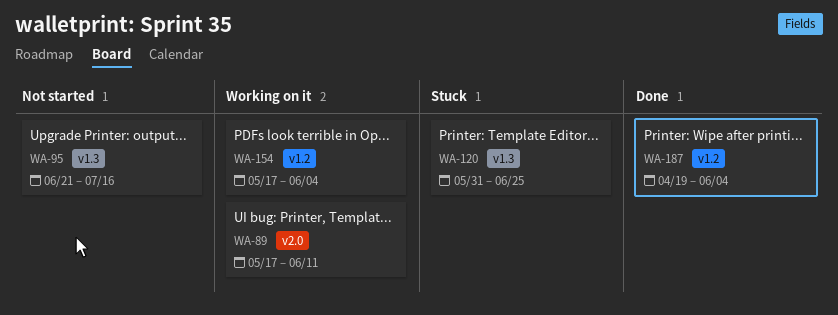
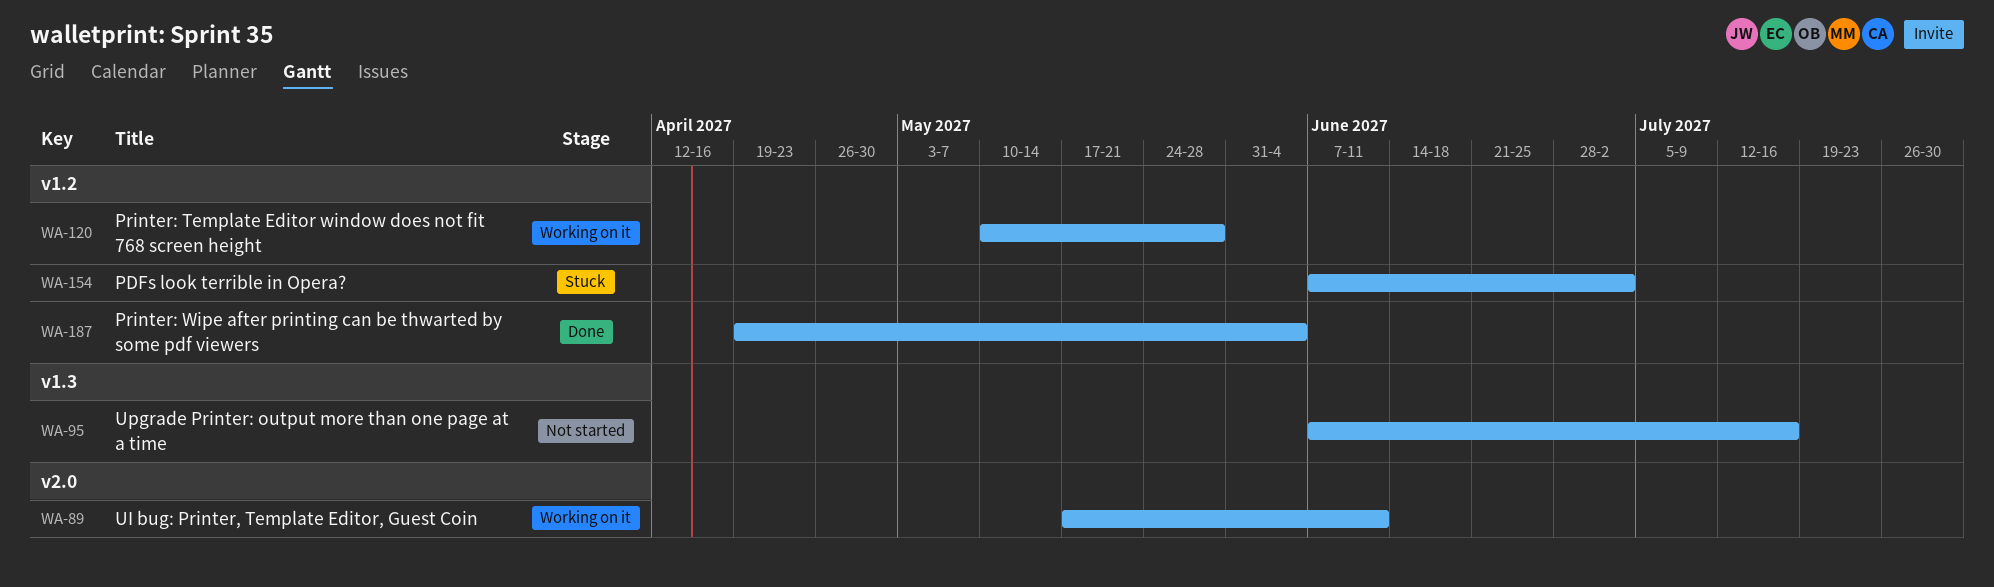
WA-95, start: Jun 21 -> Jun 7
WA-120, status: Stuck -> Working on it
WA-120, label: v1.3 -> v1.2
WA-120, start: May 31 -> May 10
WA-120, due: Jun 25 -> May 28
WA-154, status: Working on it -> Stuck
WA-154, start: May 17 -> Jun 7
WA-154, due: Jun 4 -> Jul 2

